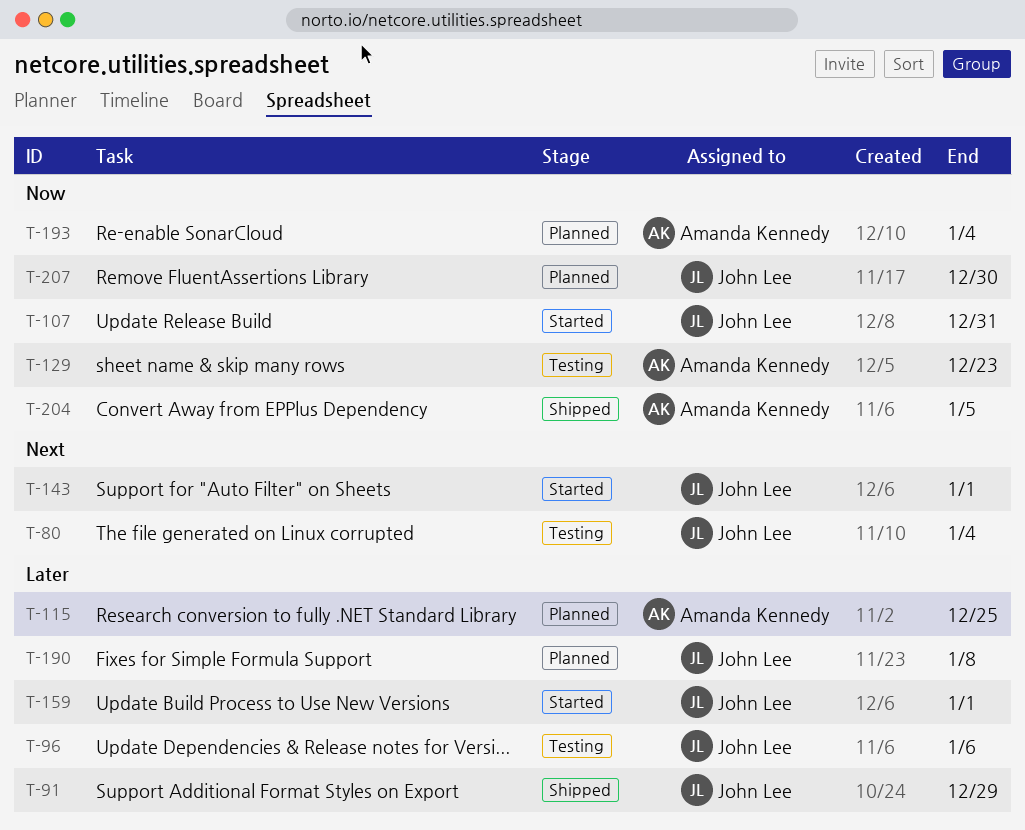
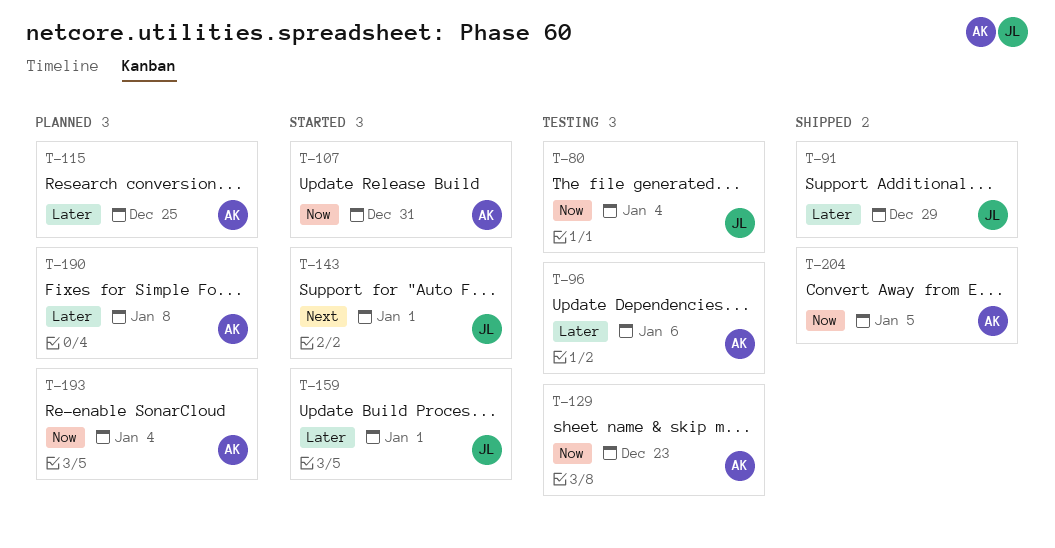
T-80, priority: Next -> Now
T-96, owner: John Lee -> Amanda Kennedy
T-107, owner: John Lee -> Amanda Kennedy
T-190, owner: John Lee -> Amanda Kennedy
T-207: present -> none

